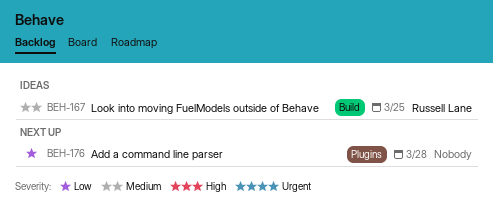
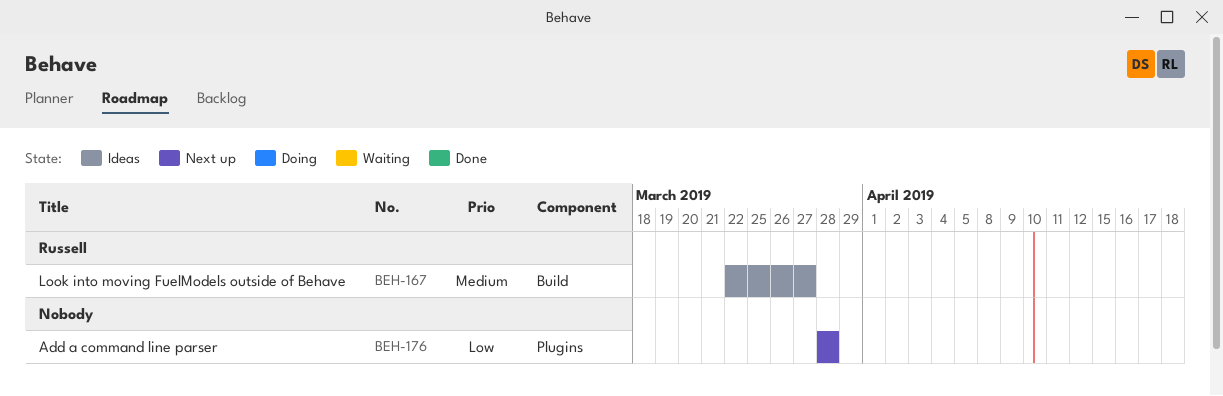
BEH-167, due: Mar 25 -> Mar 27

